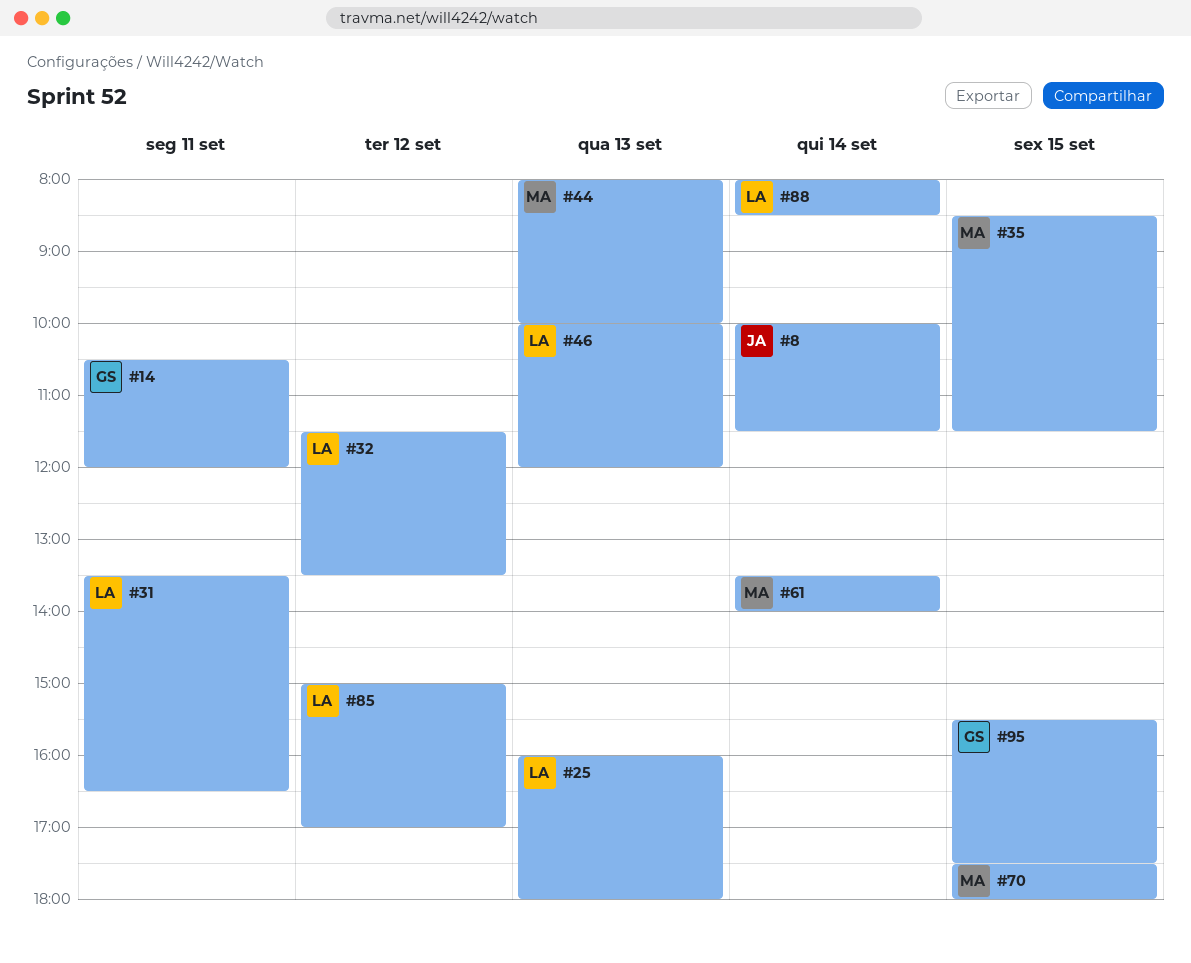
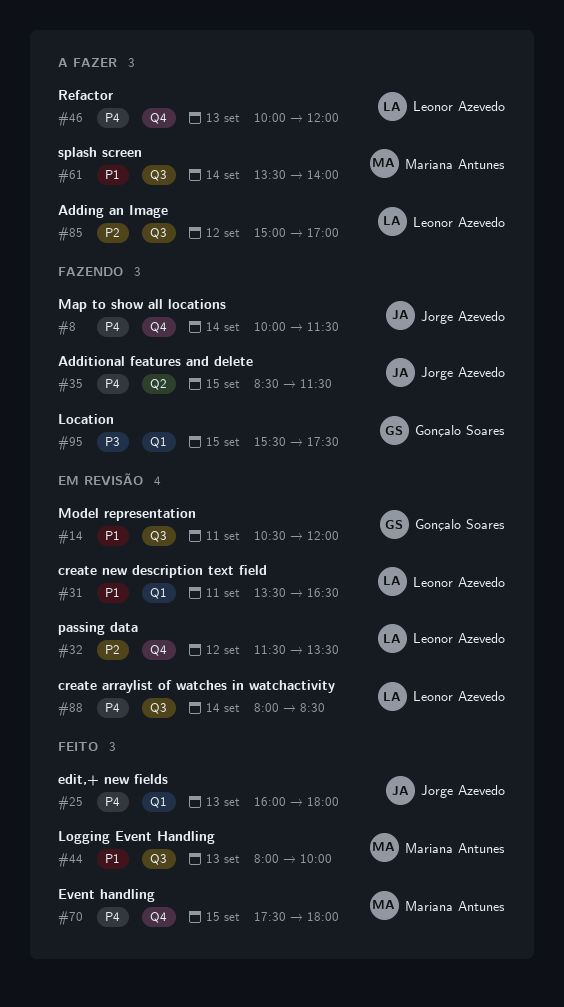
#25, owner: Leonor Azevedo -> Jorge Azevedo
#35, owner: Mariana Antunes -> Jorge Azevedo

